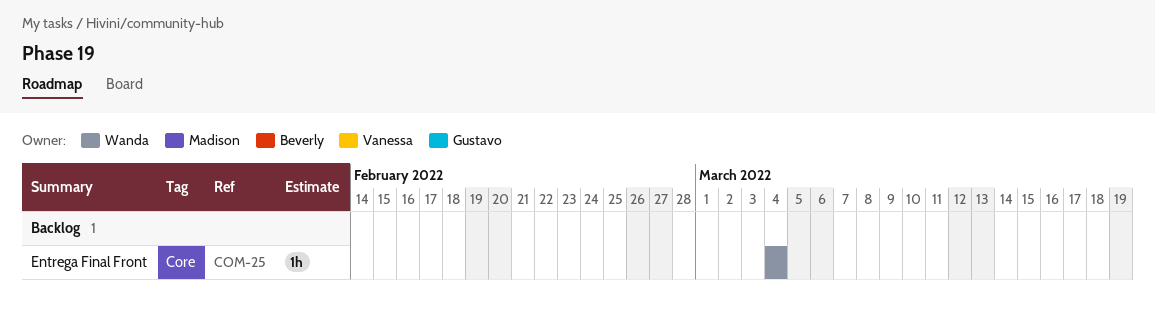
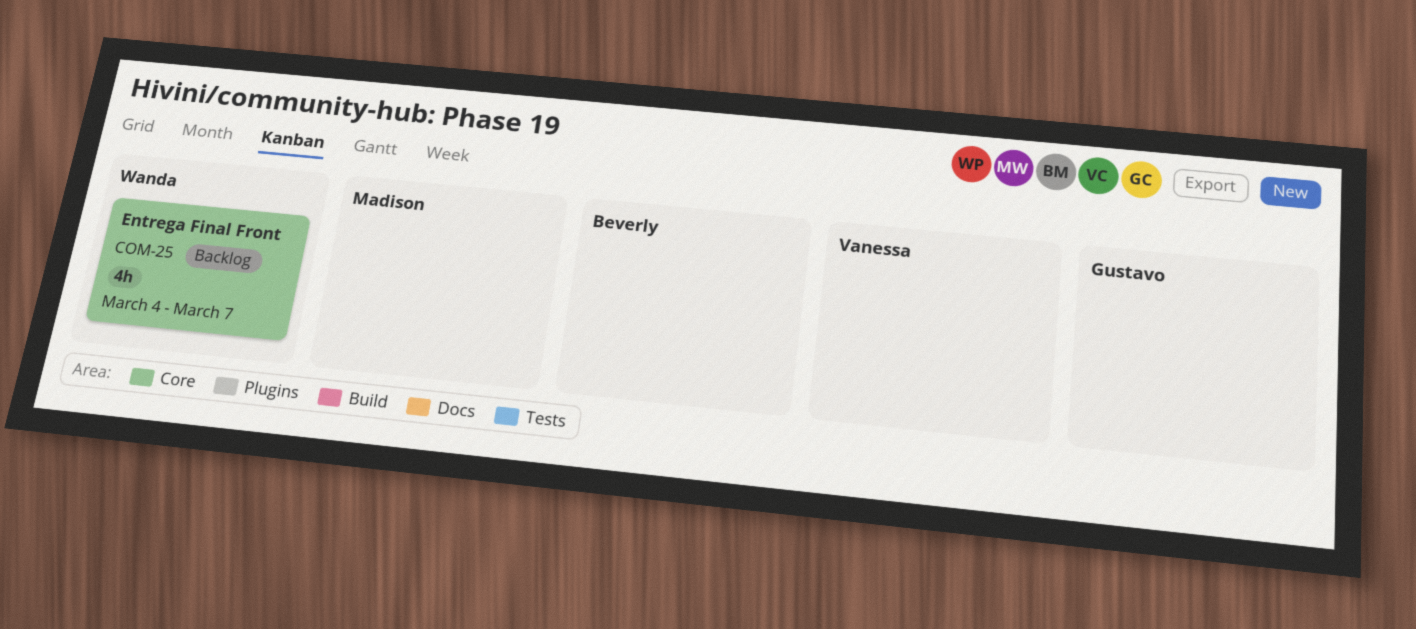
COM-25, estimate: 1h -> 4h
COM-25, due: Mar 4 -> Mar 7

